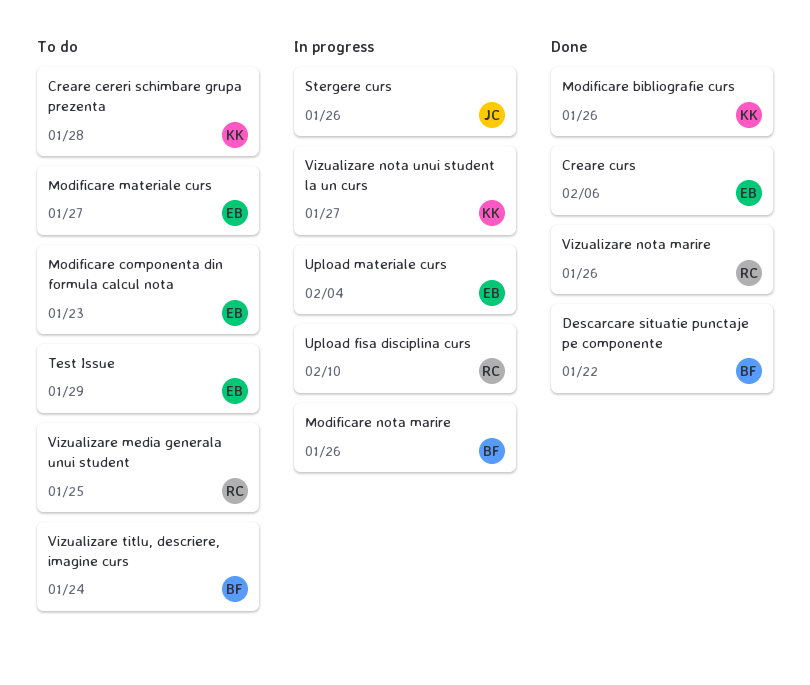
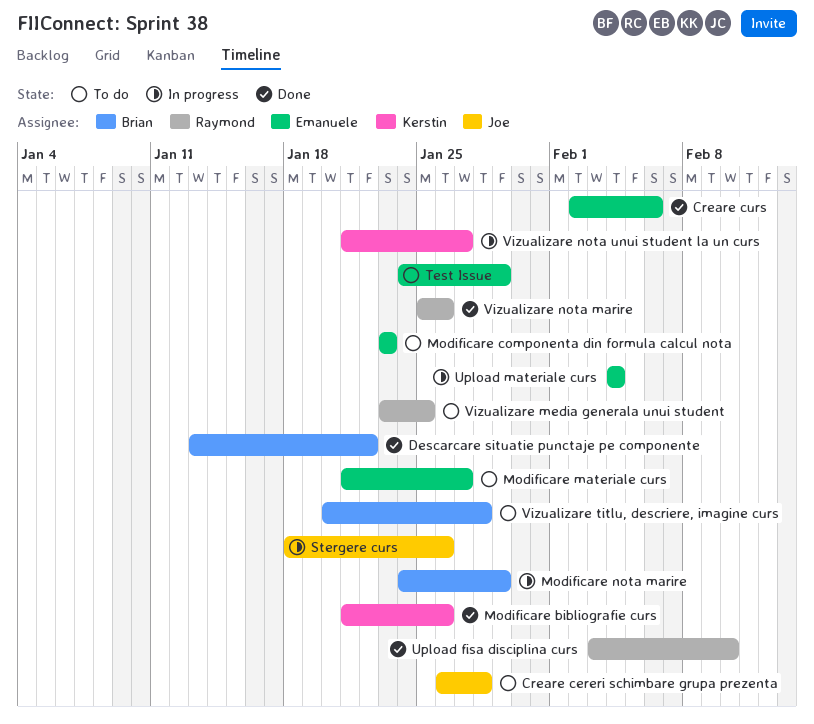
Creare cereri schimbare grupa prezenta, owner: Kerstin -> Joe
Modificare nota marire, due: Jan 26 -> Jan 29
Upload fisa disciplina curs, status: In progress -> Done
Vizualizare titlu, descriere, imagine curs, due: Jan 24 -> Jan 28

